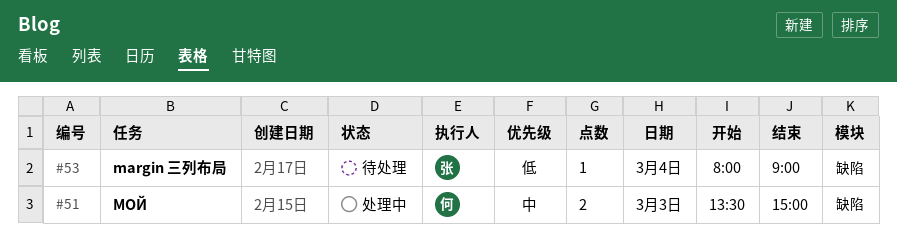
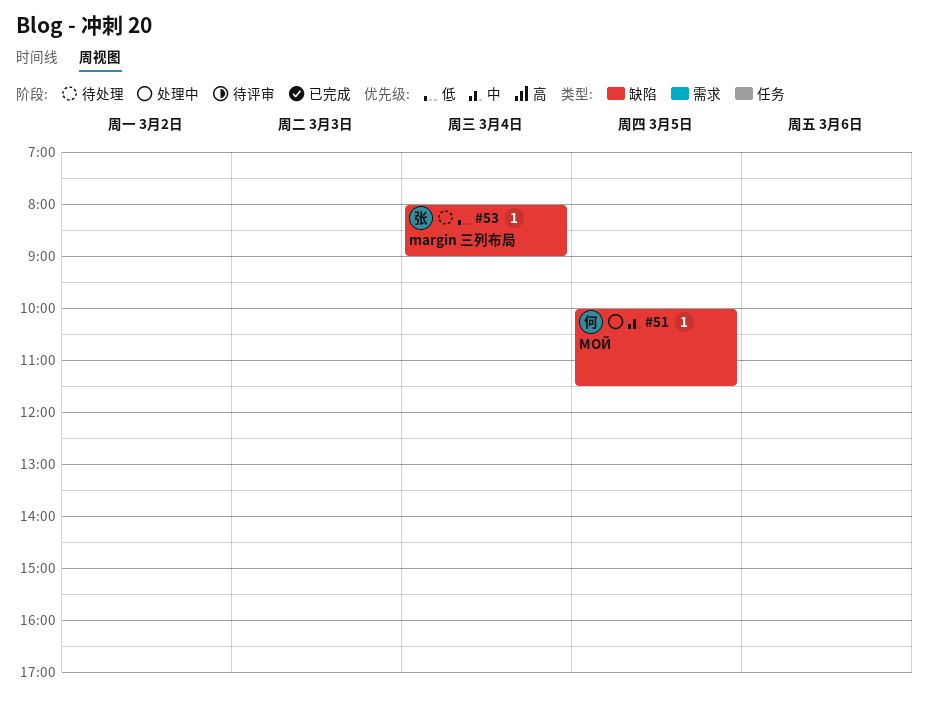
#51, estimate: 2 -> 1
#51, day: Mar 3 -> Mar 5
#51, begins: 13:30 -> 10:00
#51, ends: 15:00 -> 11:30

